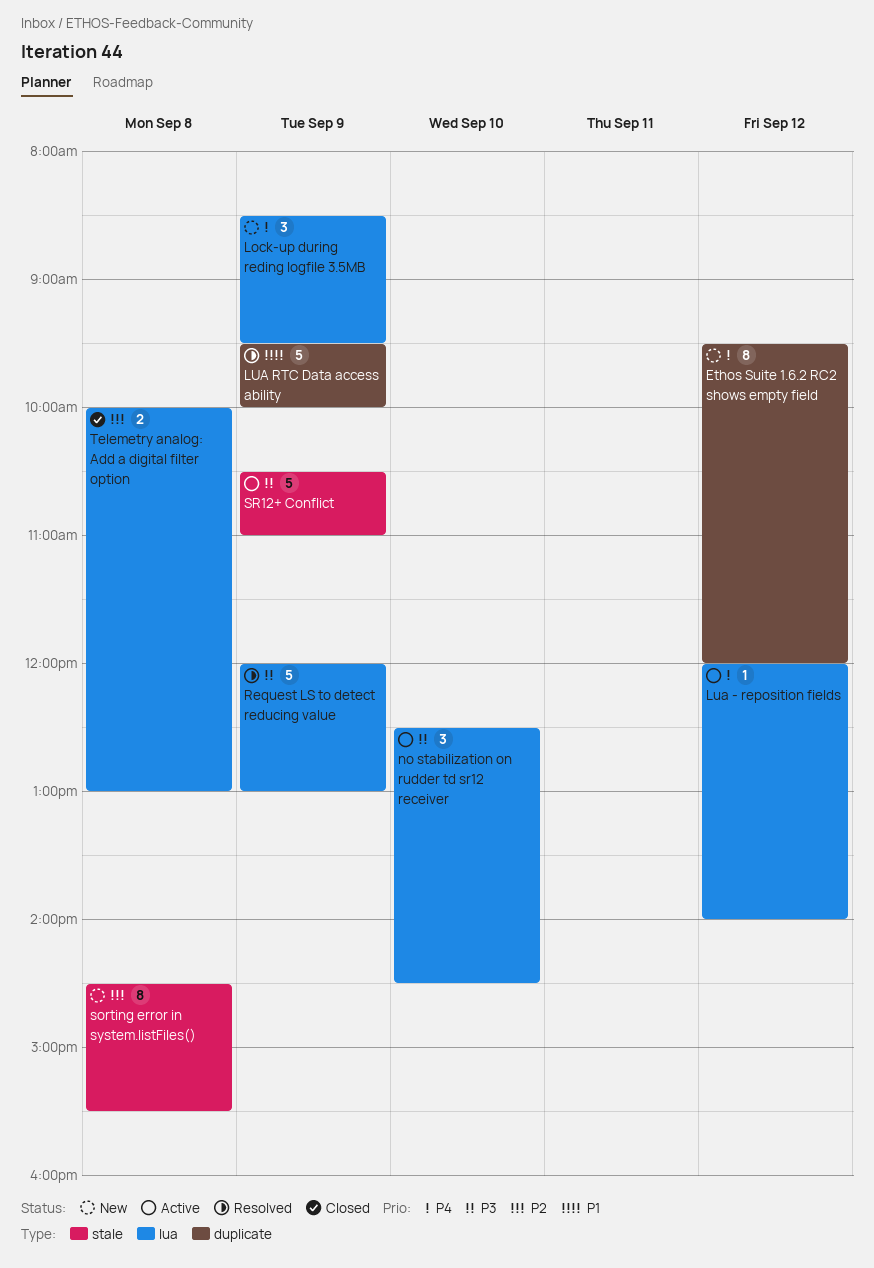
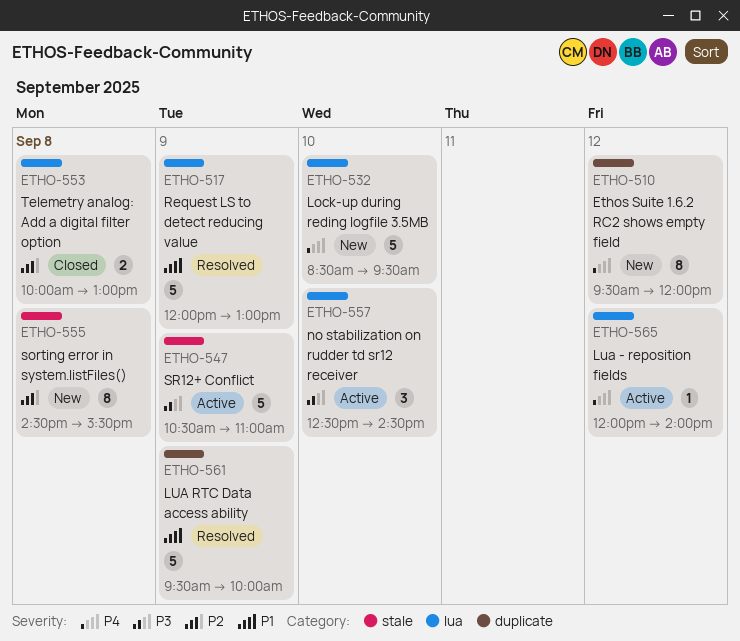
Lock-up during reding logfile 3.5MB, estimate: 3 -> 5
Lock-up during reding logfile 3.5MB, day: Sep 9 -> Sep 10
Request LS to detect reducing value, priority: P3 -> P1

